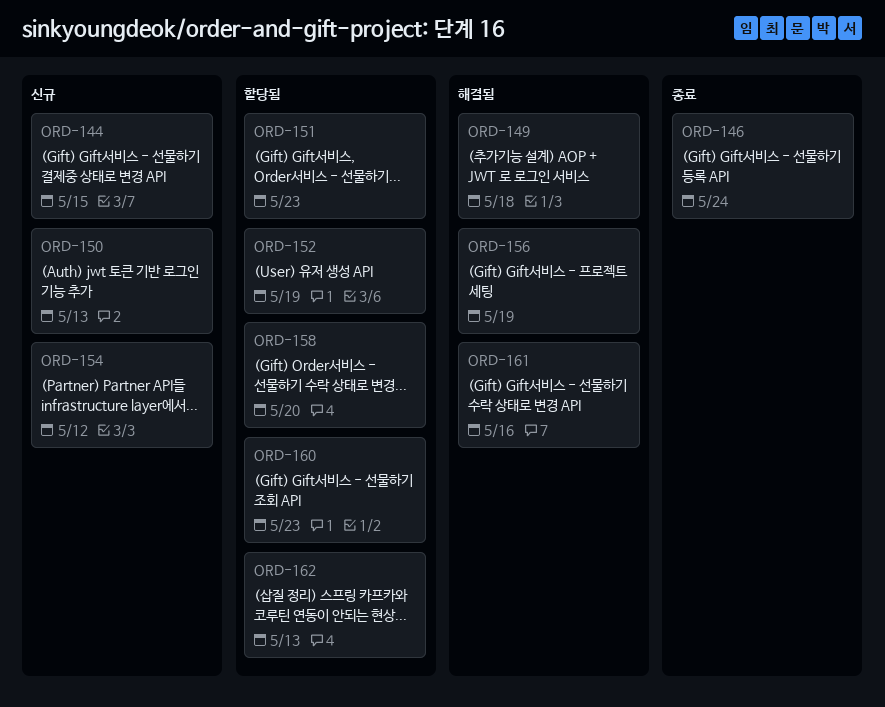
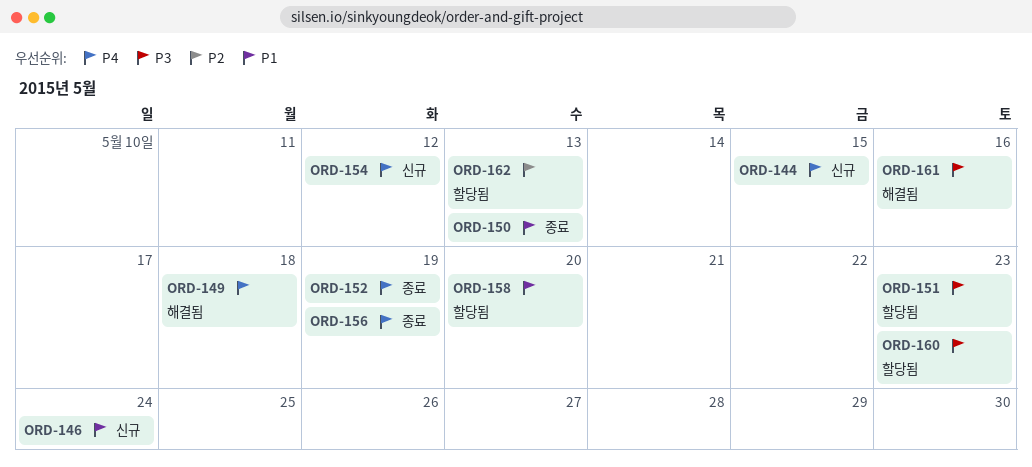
ORD-146, status: 종료 -> 신규
ORD-150, status: 신규 -> 종료
ORD-152, status: 할당됨 -> 종료
ORD-156, status: 해결됨 -> 종료

